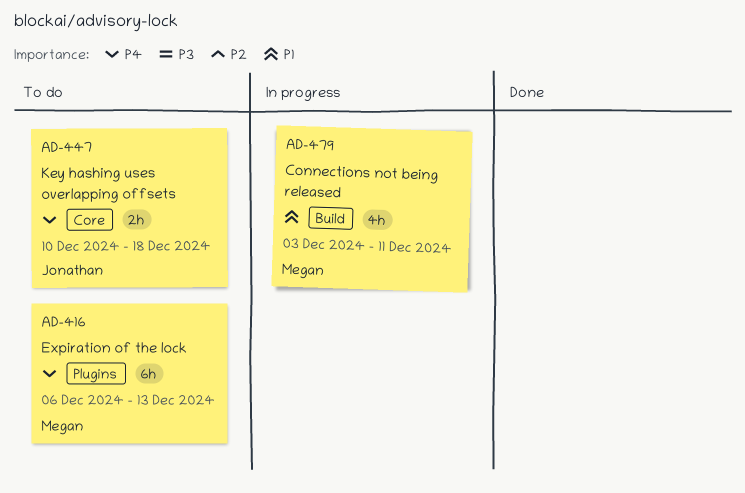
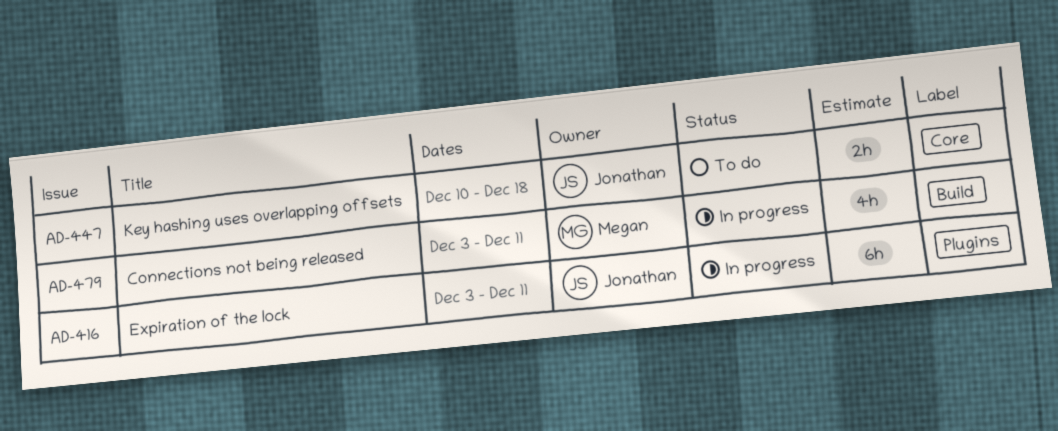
AD-416, status: To do -> In progress
AD-416, owner: Megan -> Jonathan
AD-416, start: Dec 6 -> Dec 3
AD-416, due: Dec 13 -> Dec 11

